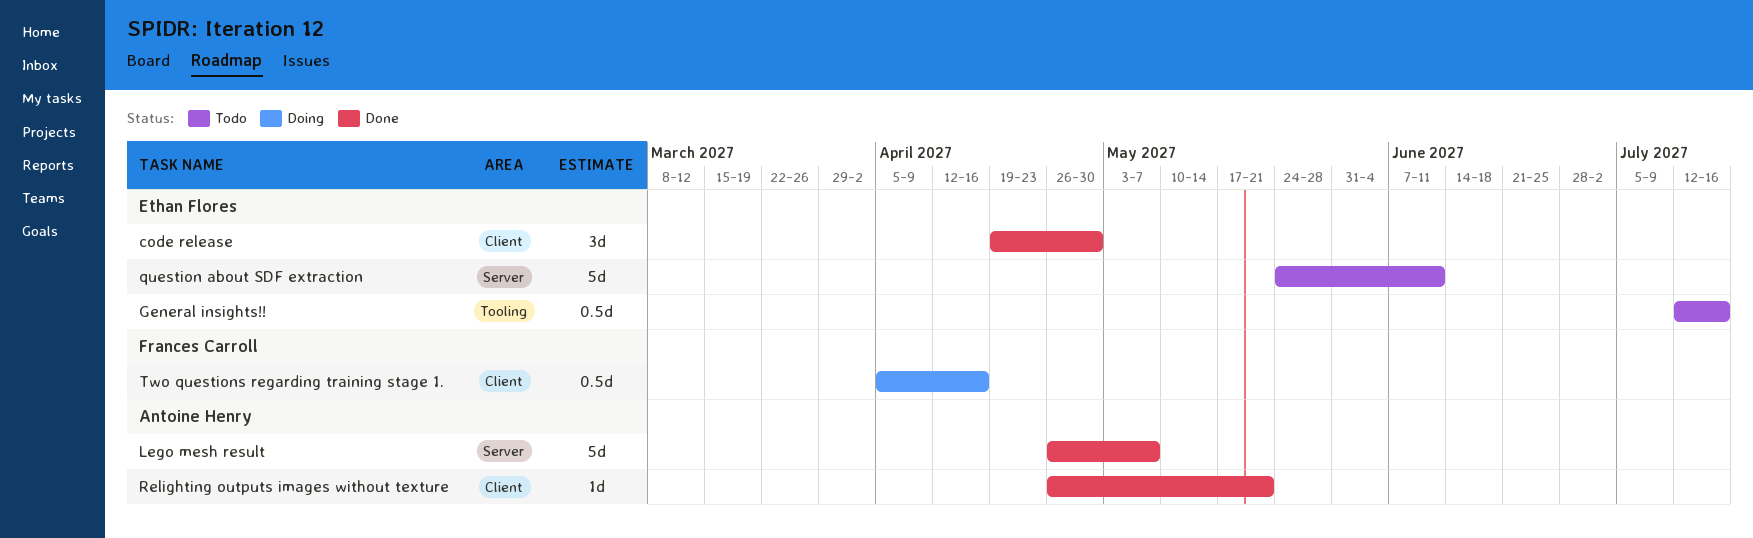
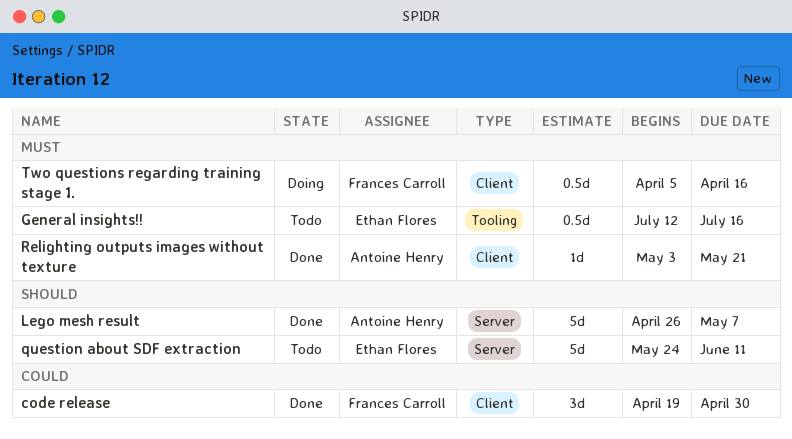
code release, owner: Ethan Flores -> Frances Carroll
Relighting outputs images without texture, start: Apr 26 -> May 3

